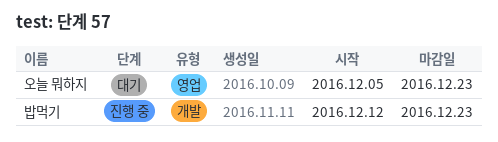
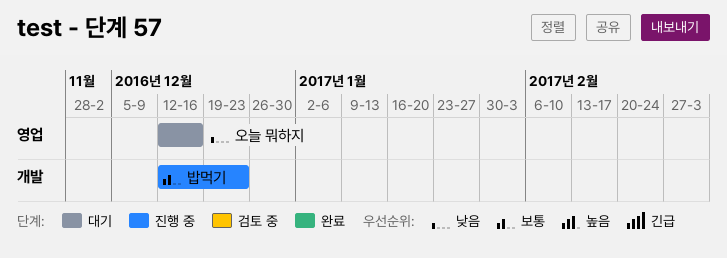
오늘 뭐하지, start: Dec 5 -> Dec 12
오늘 뭐하지, due: Dec 23 -> Dec 16

